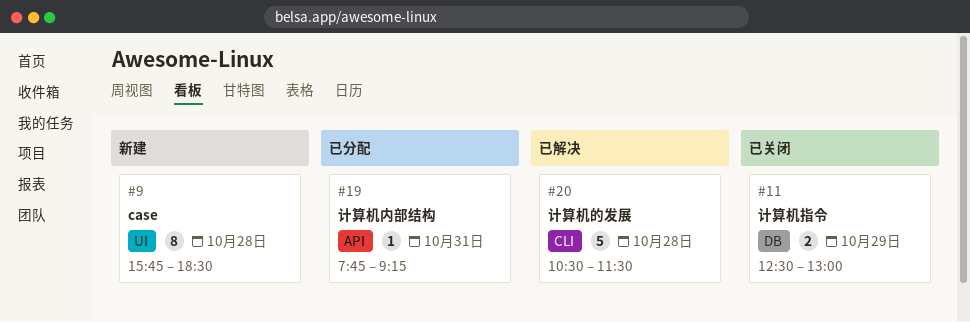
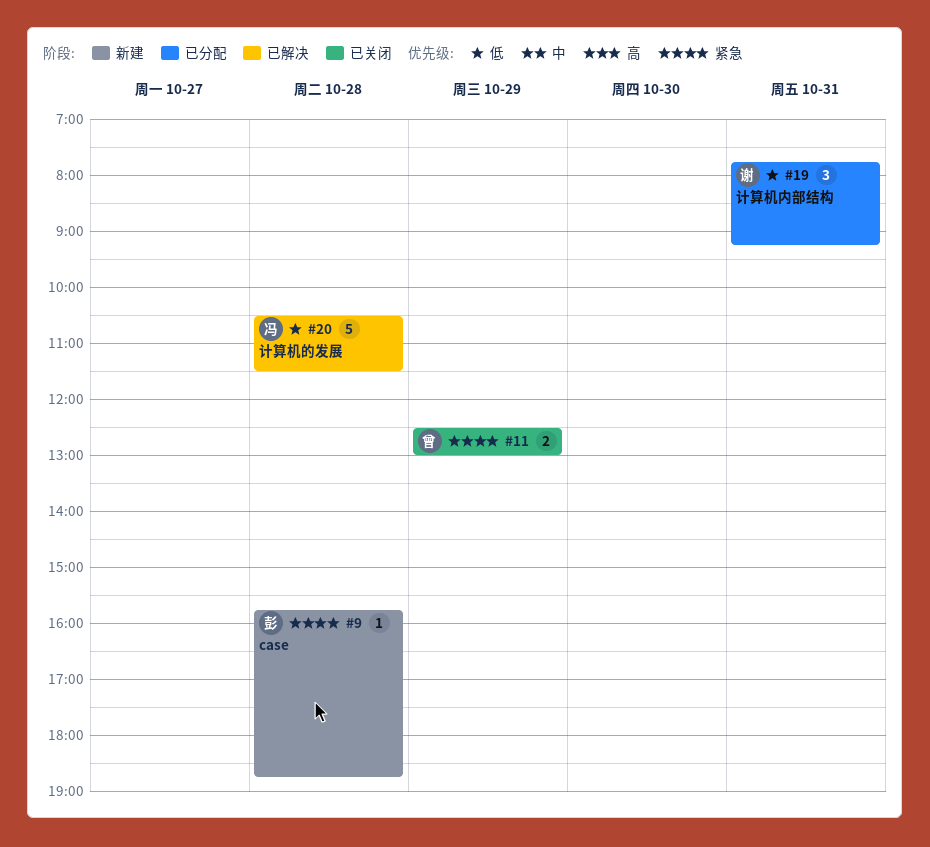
#9, estimate: 8 -> 1
#9, ends: 18:30 -> 18:45
#19, estimate: 1 -> 3

